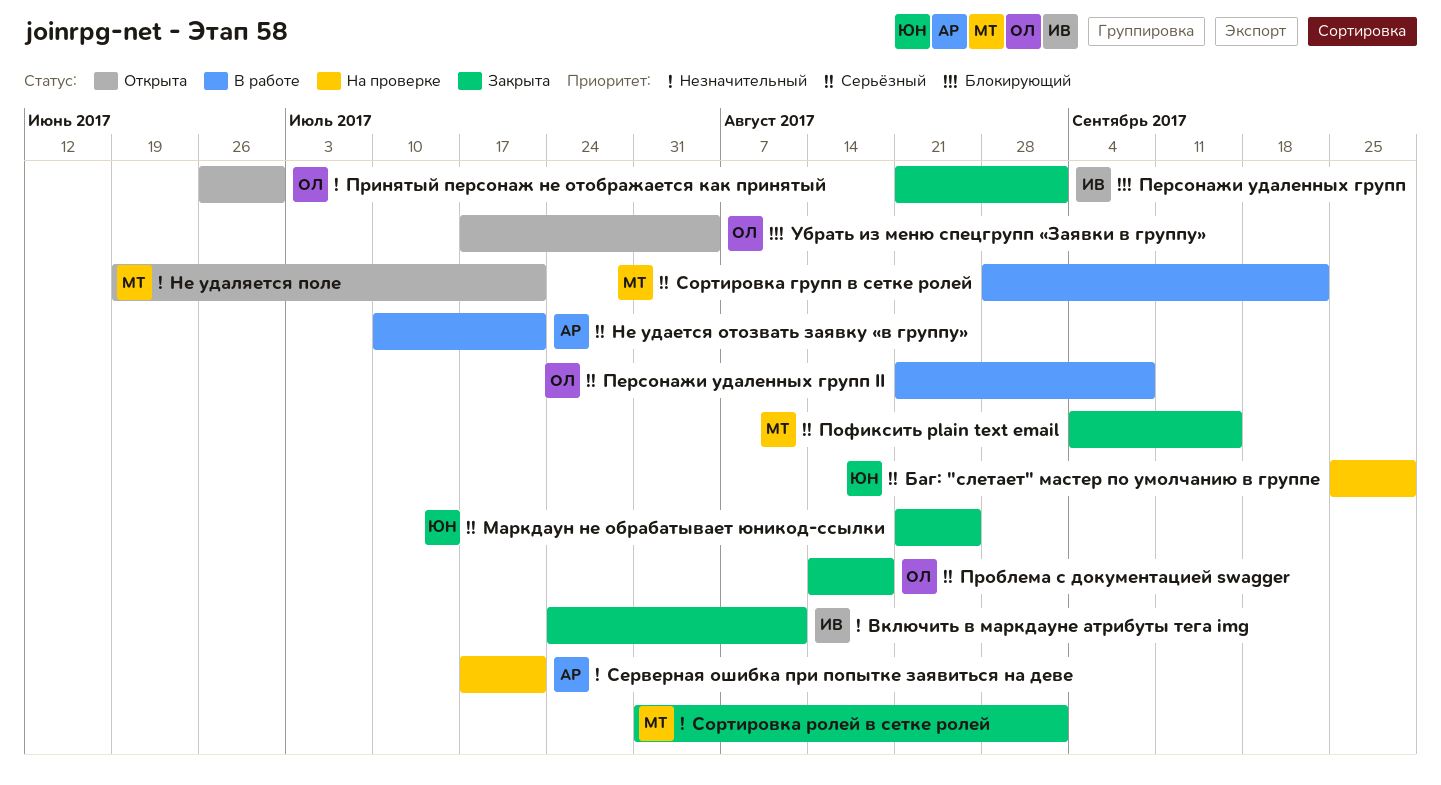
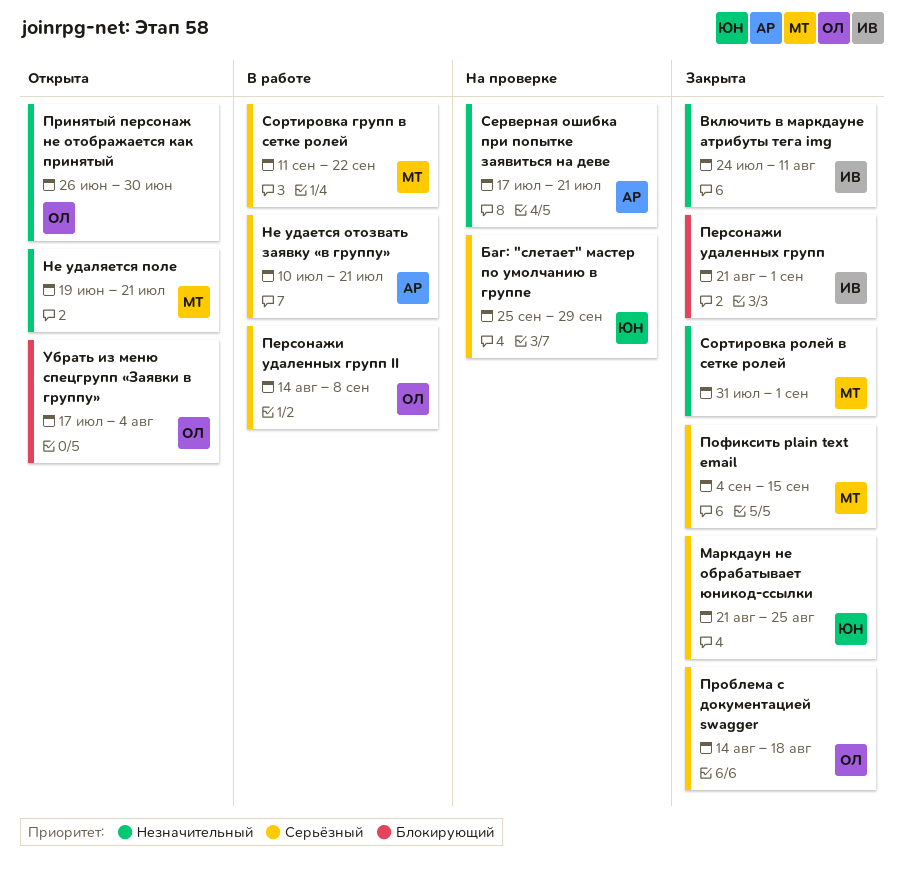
Персонажи удаленных групп II, start: Aug 21 -> Aug 14
Сортировка групп в сетке ролей, start: Aug 28 -> Sep 11

